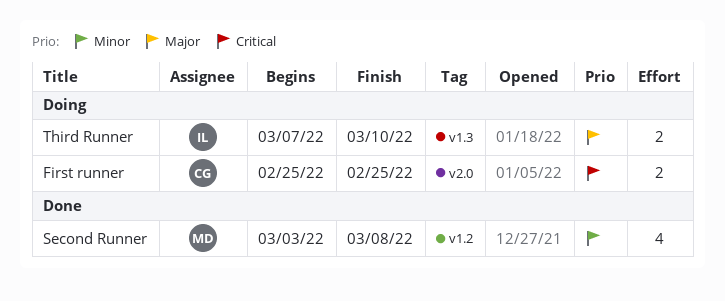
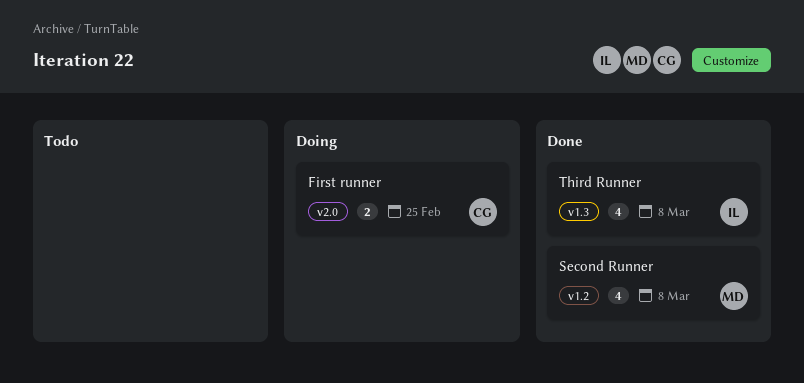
Third Runner, status: Doing -> Done
Third Runner, estimate: 2 -> 4
Third Runner, due: Mar 10 -> Mar 8

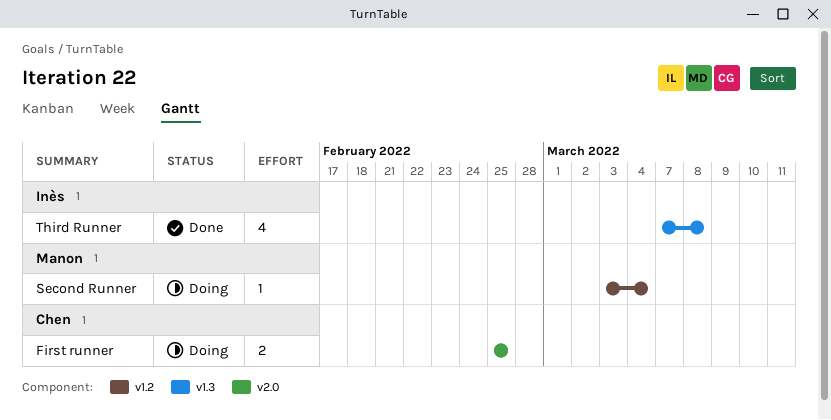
Second Runner, status: Done -> Doing
Second Runner, estimate: 4 -> 1
Second Runner, due: Mar 8 -> Mar 4

